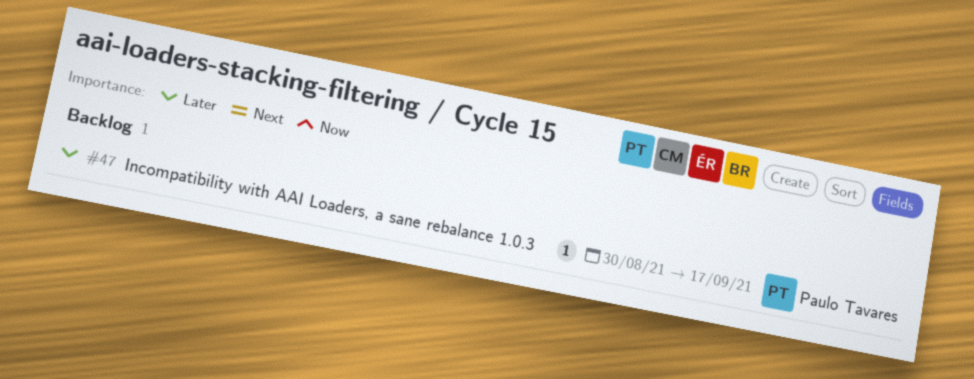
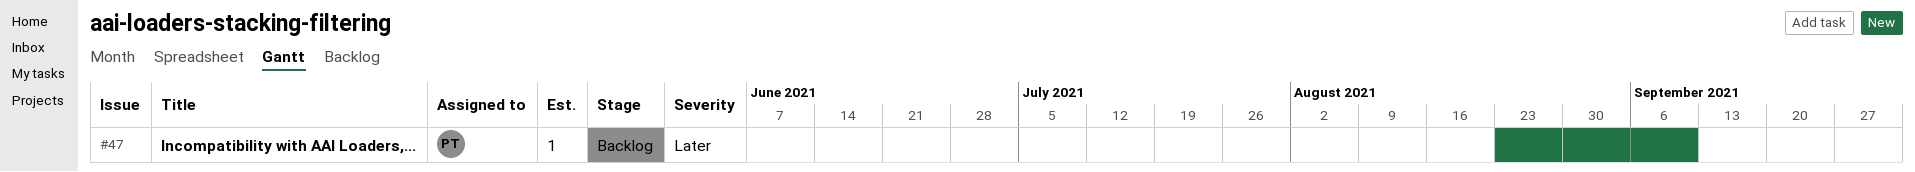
#47, start: Aug 30 -> Aug 23
#47, due: Sep 17 -> Sep 10

